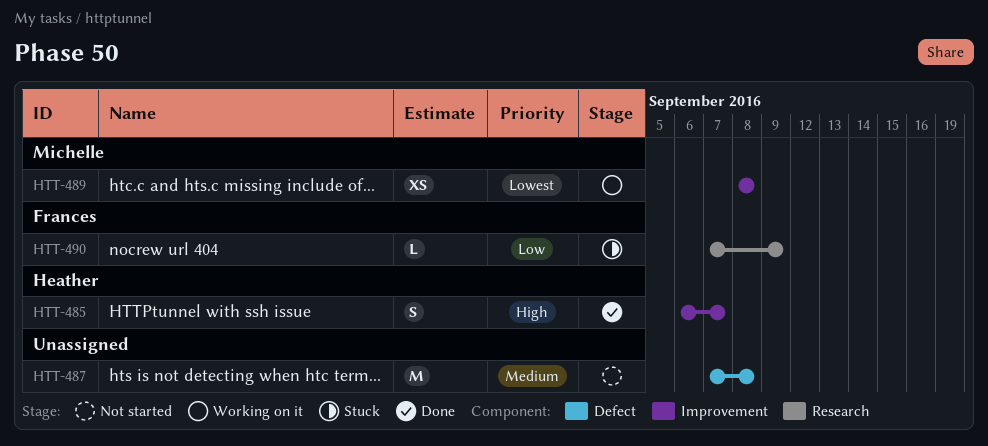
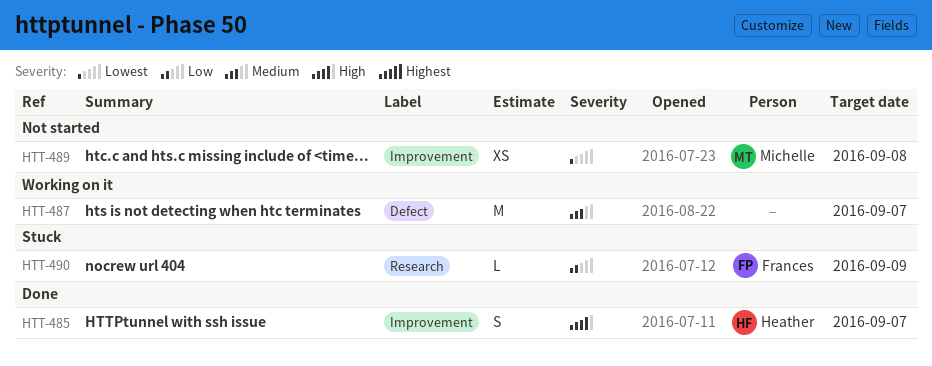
HTT-487, status: Not started -> Working on it
HTT-487, due: Sep 8 -> Sep 7
HTT-489, status: Working on it -> Not started

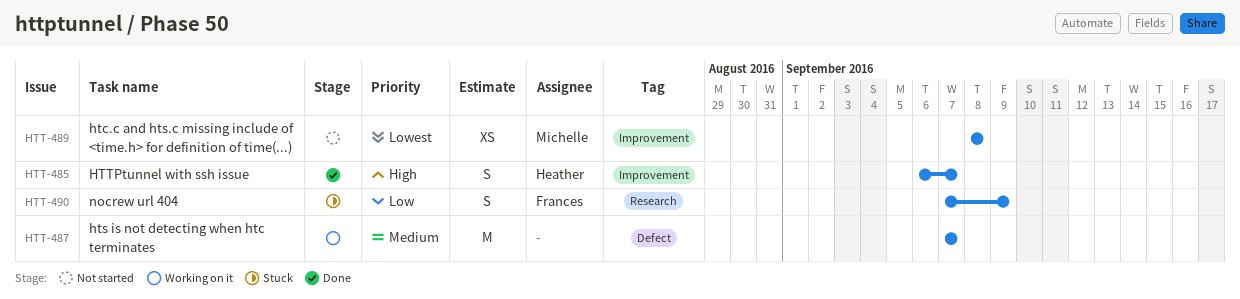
HTT-490, estimate: L -> S

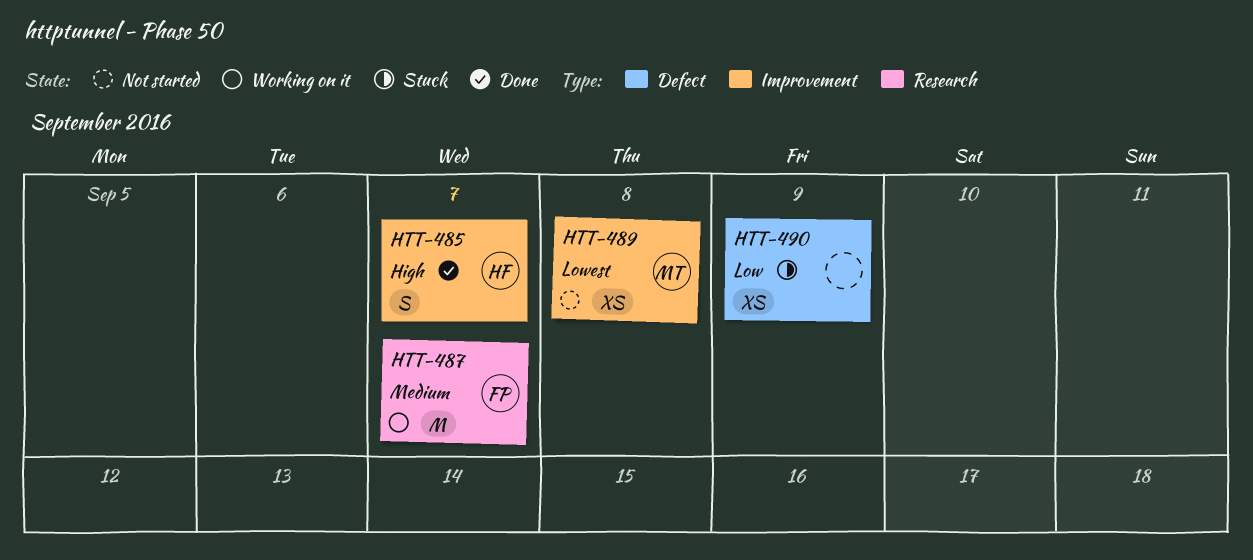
HTT-487, owner: none -> Frances
HTT-487, label: Defect -> Research
HTT-490, owner: Frances -> none
HTT-490, label: Research -> Defect
HTT-490, estimate: S -> XS

